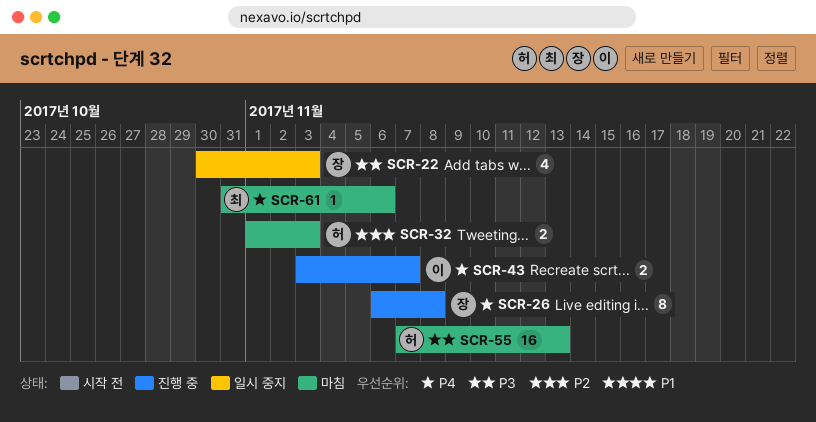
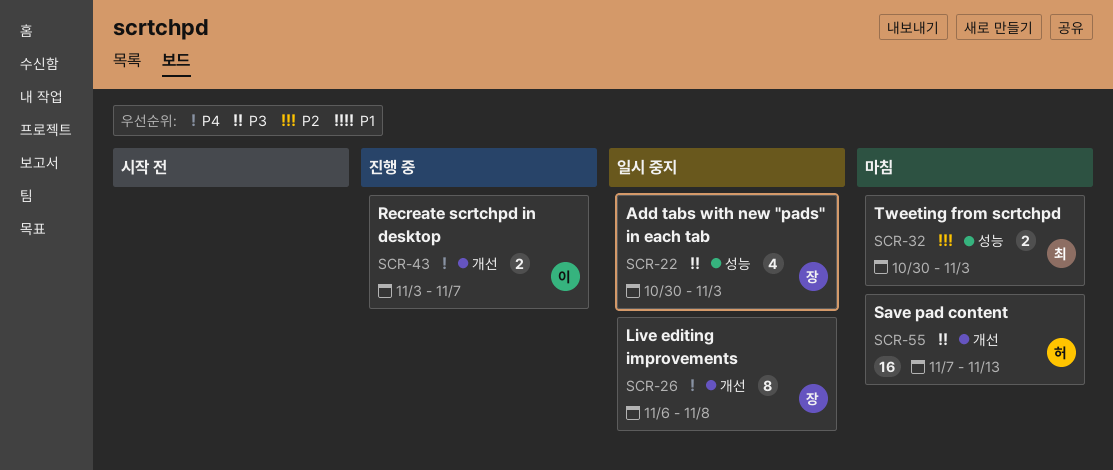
SCR-26, status: 진행 중 -> 일시 중지
SCR-32, owner: 허 -> 최
SCR-32, start: Nov 1 -> Oct 30
SCR-61: present -> none

